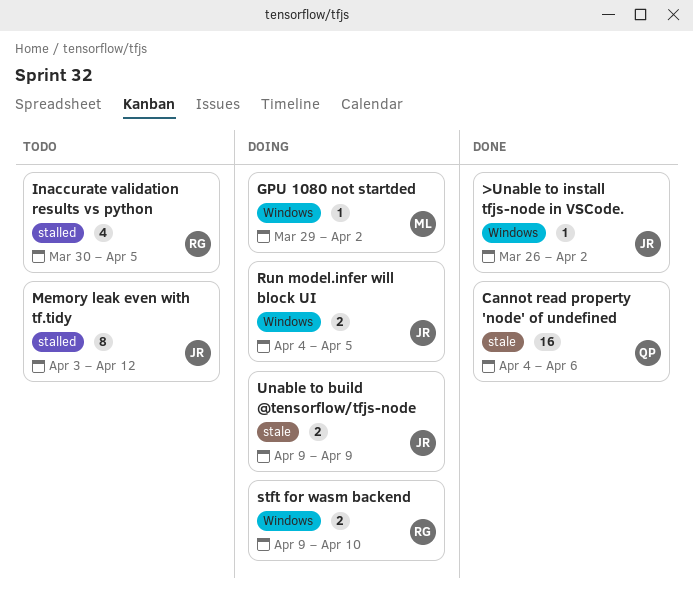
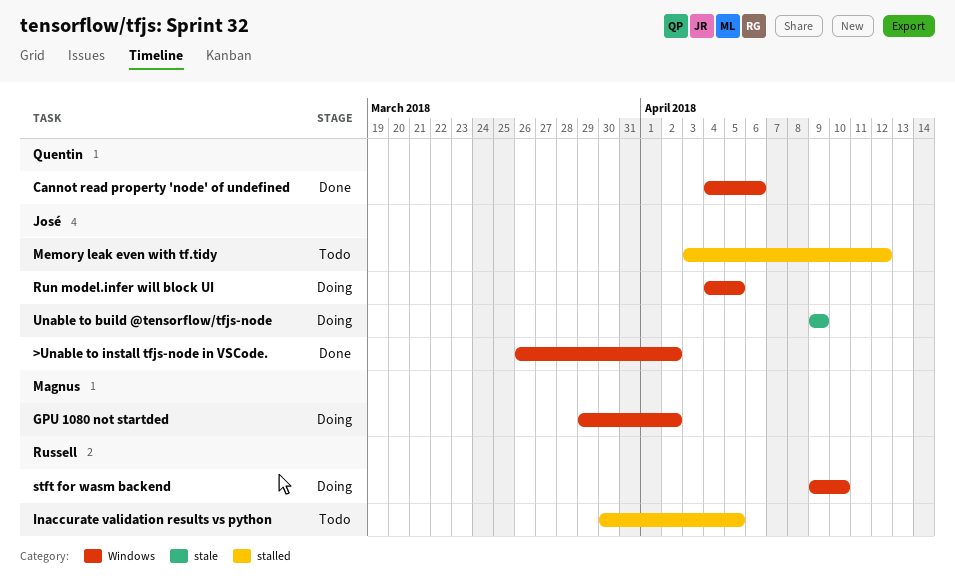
Cannot read property 'node' of undefined, label: stale -> Windows

